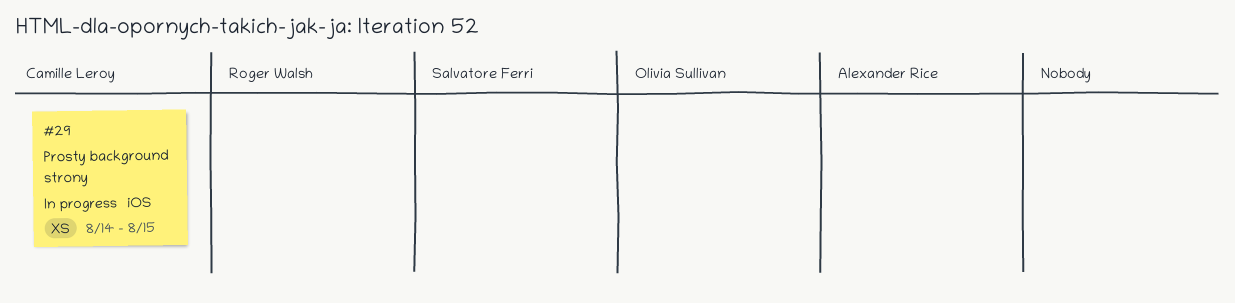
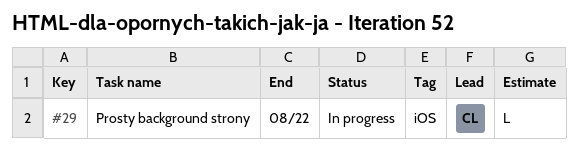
#29, estimate: XS -> L
#29, due: Aug 15 -> Aug 22

